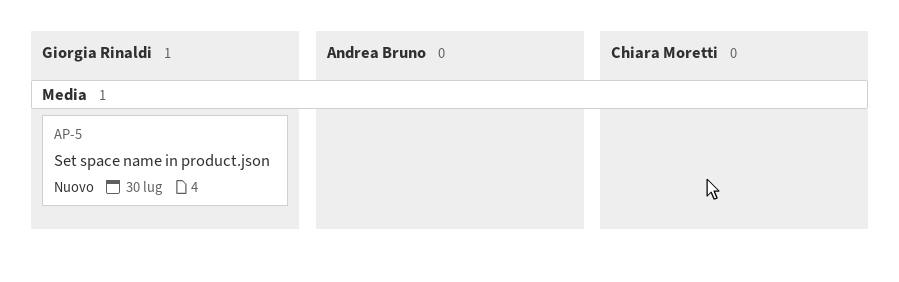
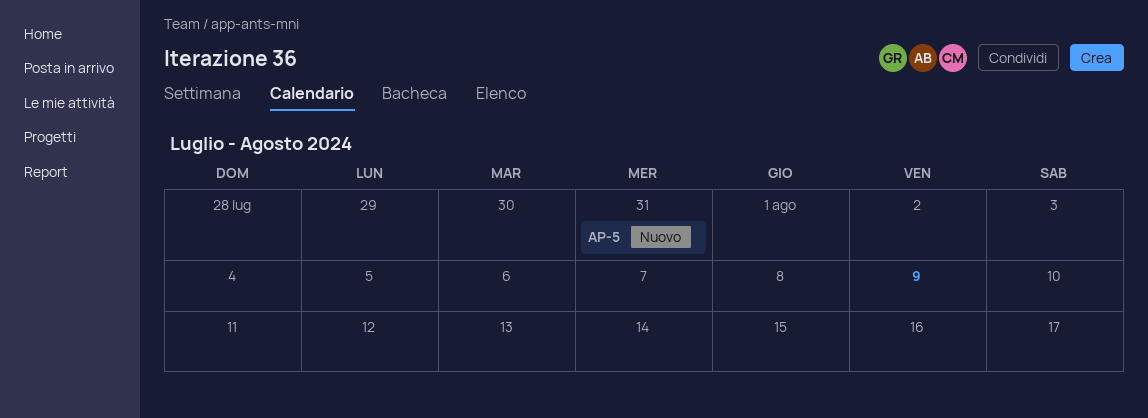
AP-5, due: Jul 30 -> Jul 31

